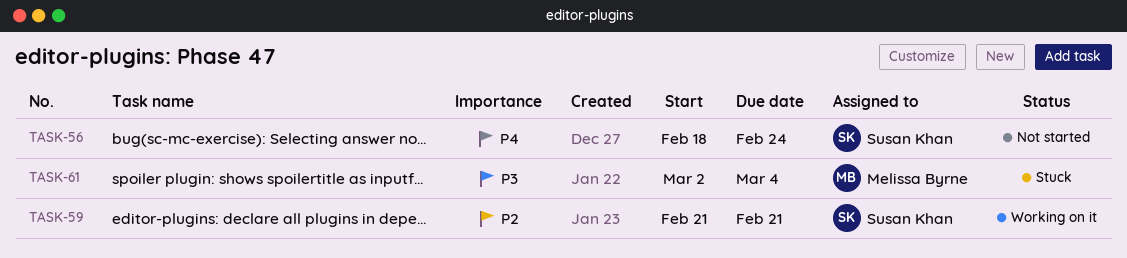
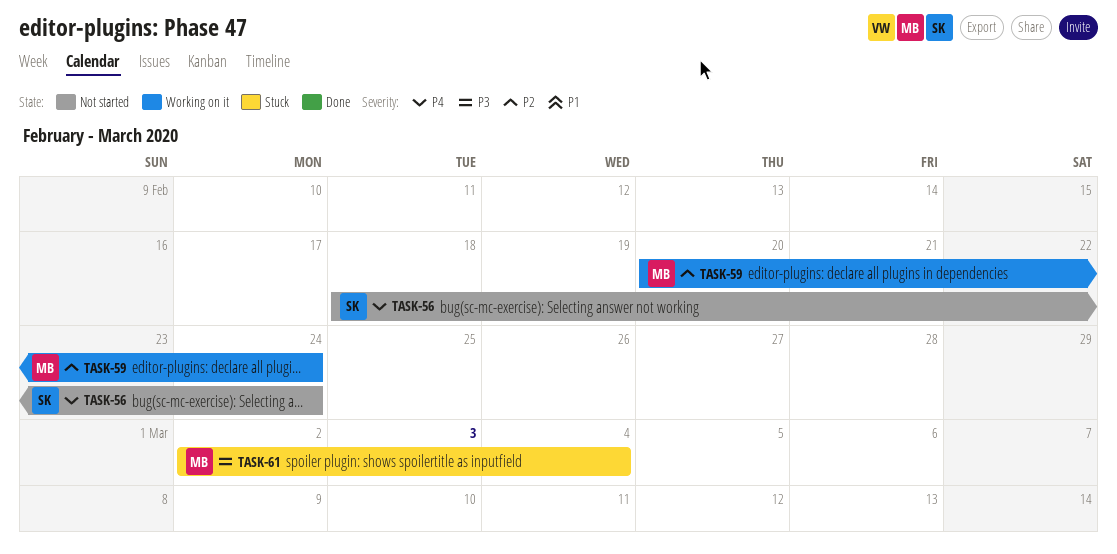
TASK-59, owner: Susan Khan -> Melissa Byrne
TASK-59, start: Feb 21 -> Feb 20
TASK-59, due: Feb 21 -> Feb 24

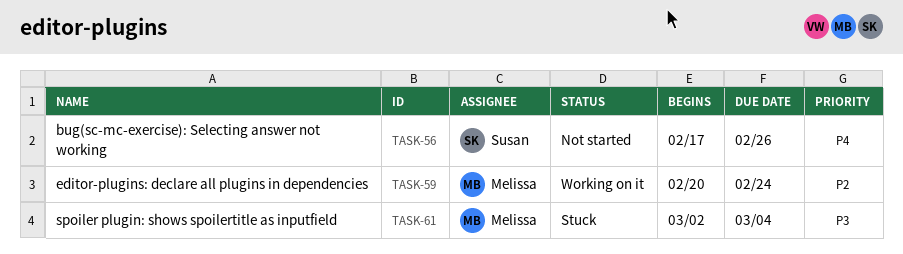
TASK-56, start: Feb 18 -> Feb 17
TASK-56, due: Feb 24 -> Feb 26

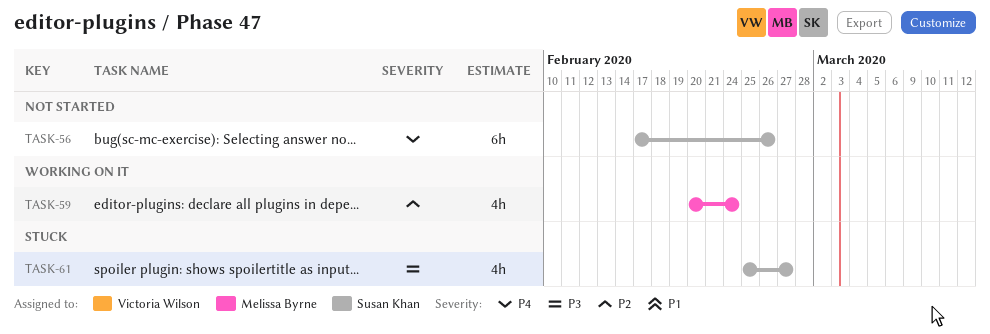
TASK-61, owner: Melissa Byrne -> Susan Khan
TASK-61, start: Mar 2 -> Feb 25
TASK-61, due: Mar 4 -> Feb 27

